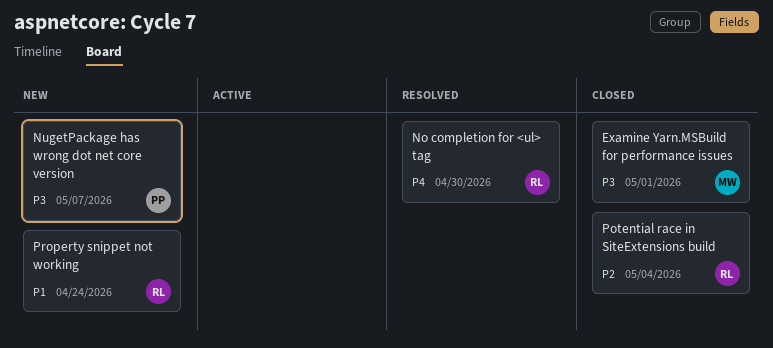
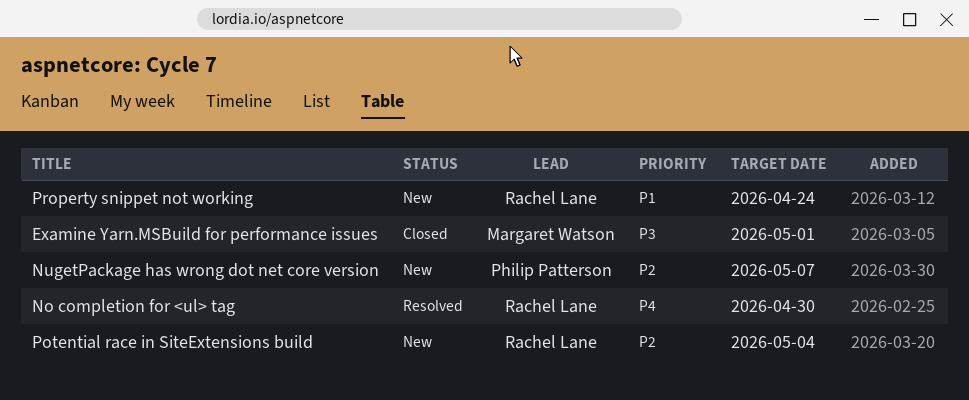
NugetPackage has wrong dot net core version, priority: P3 -> P2
Potential race in SiteExtensions build, status: Closed -> New

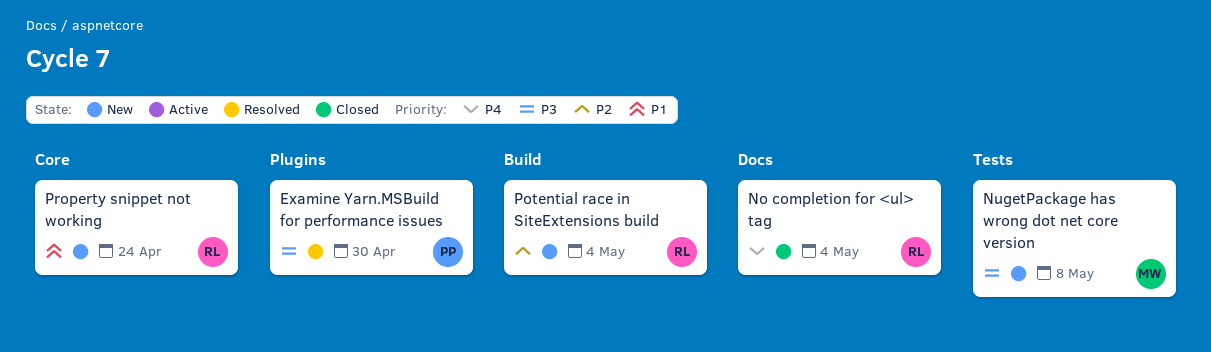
Examine Yarn.MSBuild for performance issues, status: Closed -> Resolved
Examine Yarn.MSBuild for performance issues, owner: Margaret Watson -> Philip Patterson
Examine Yarn.MSBuild for performance issues, due: May 1 -> Apr 30
No completion for <ul> tag, status: Resolved -> Closed
No completion for <ul> tag, due: Apr 30 -> May 4
NugetPackage has wrong dot net core version, owner: Philip Patterson -> Margaret Watson
NugetPackage has wrong dot net core version, priority: P2 -> P3
NugetPackage has wrong dot net core version, due: May 7 -> May 8

